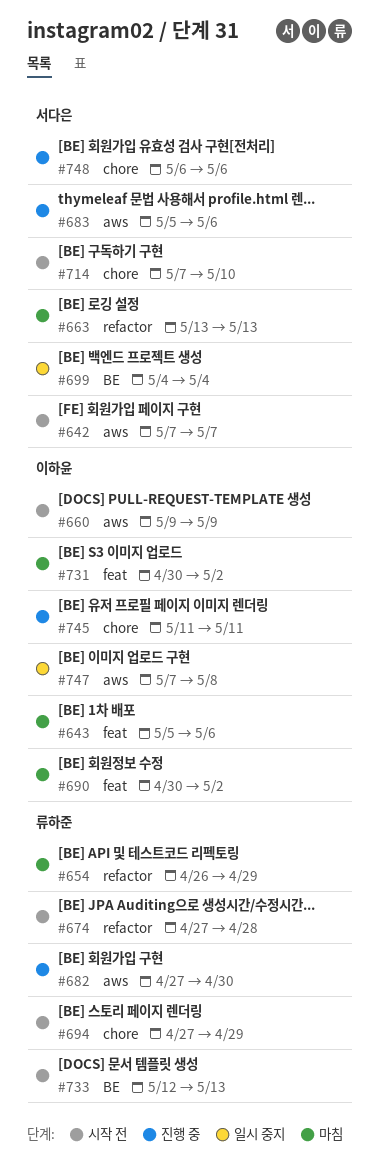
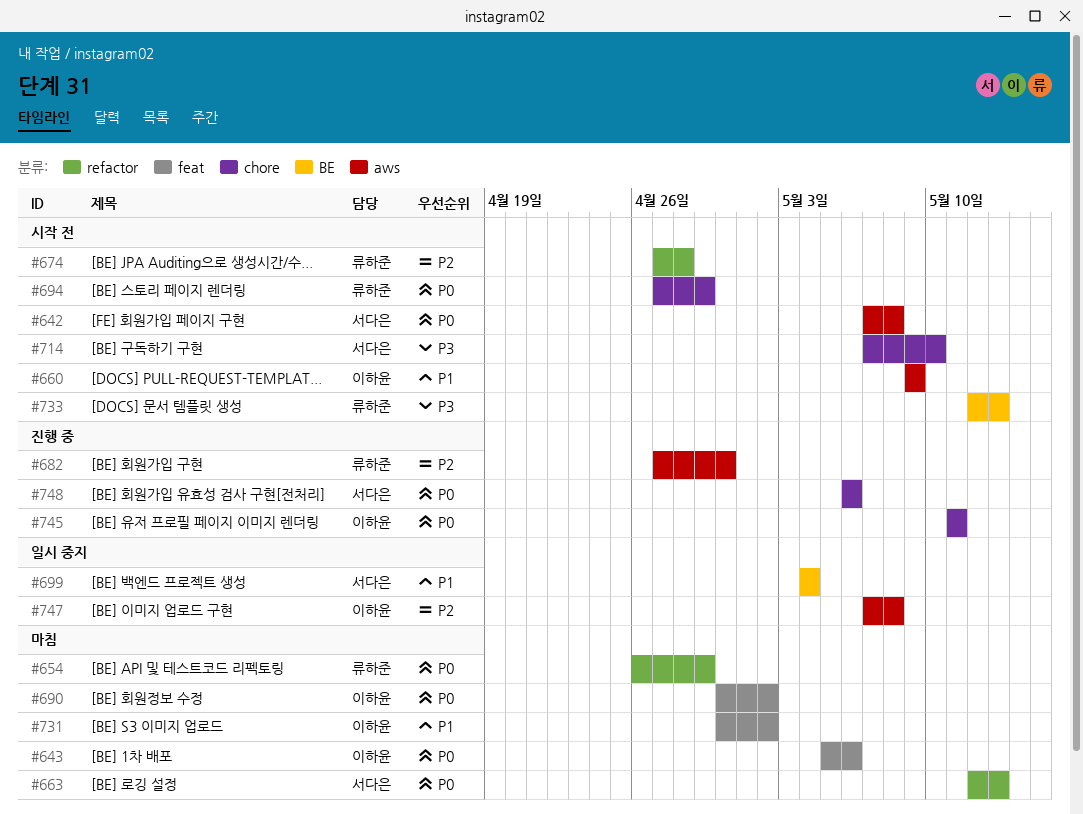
#642, due: May 7 -> May 8
#663, start: May 13 -> May 12
#683: present -> none

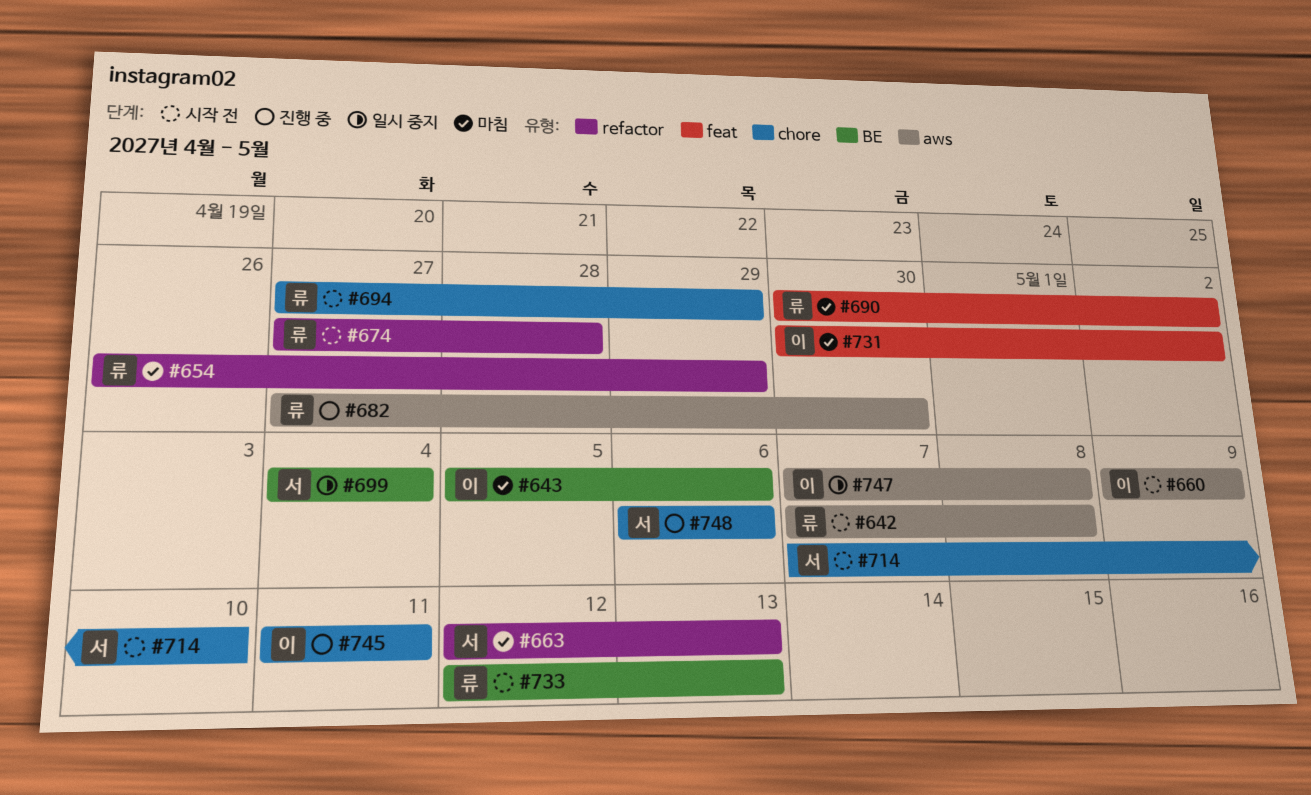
#642, owner: 서다은 -> 류하준
#643, label: feat -> BE
#690, owner: 이하윤 -> 류하준

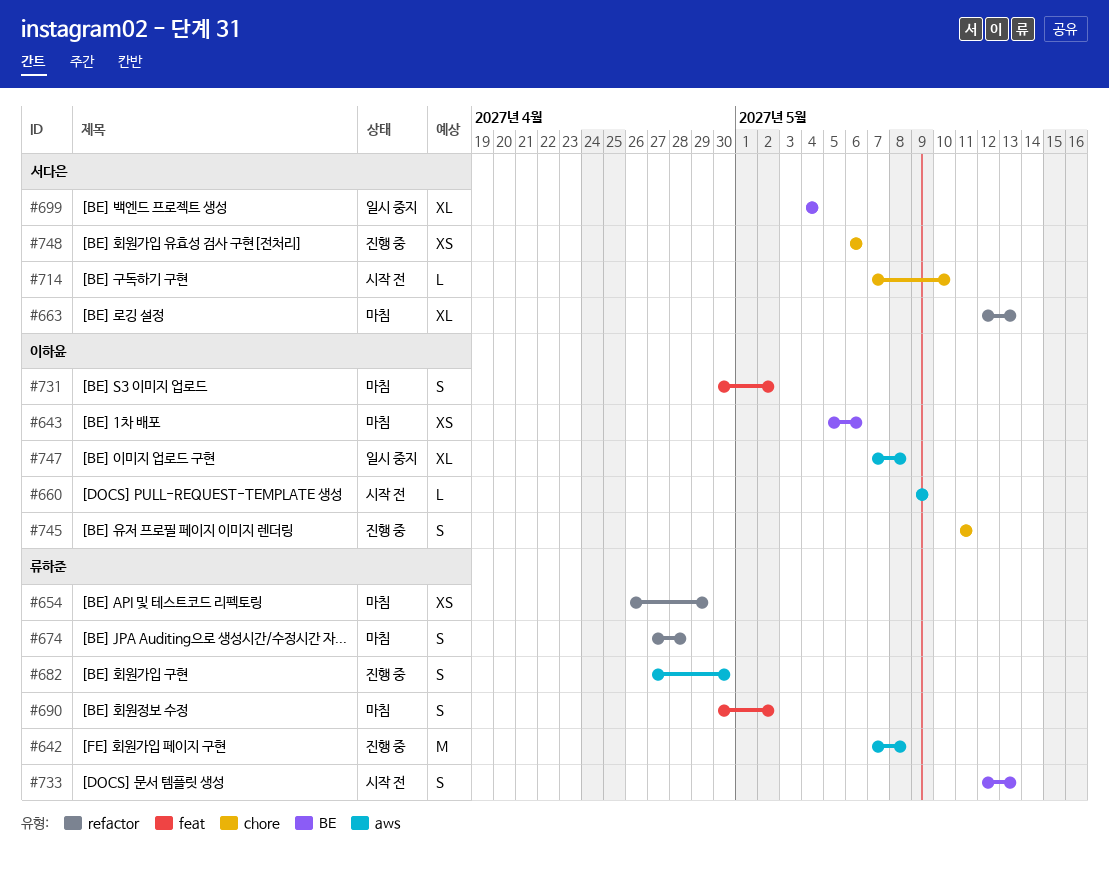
#642, status: 시작 전 -> 진행 중
#674, status: 시작 전 -> 마침
#694: present -> none

